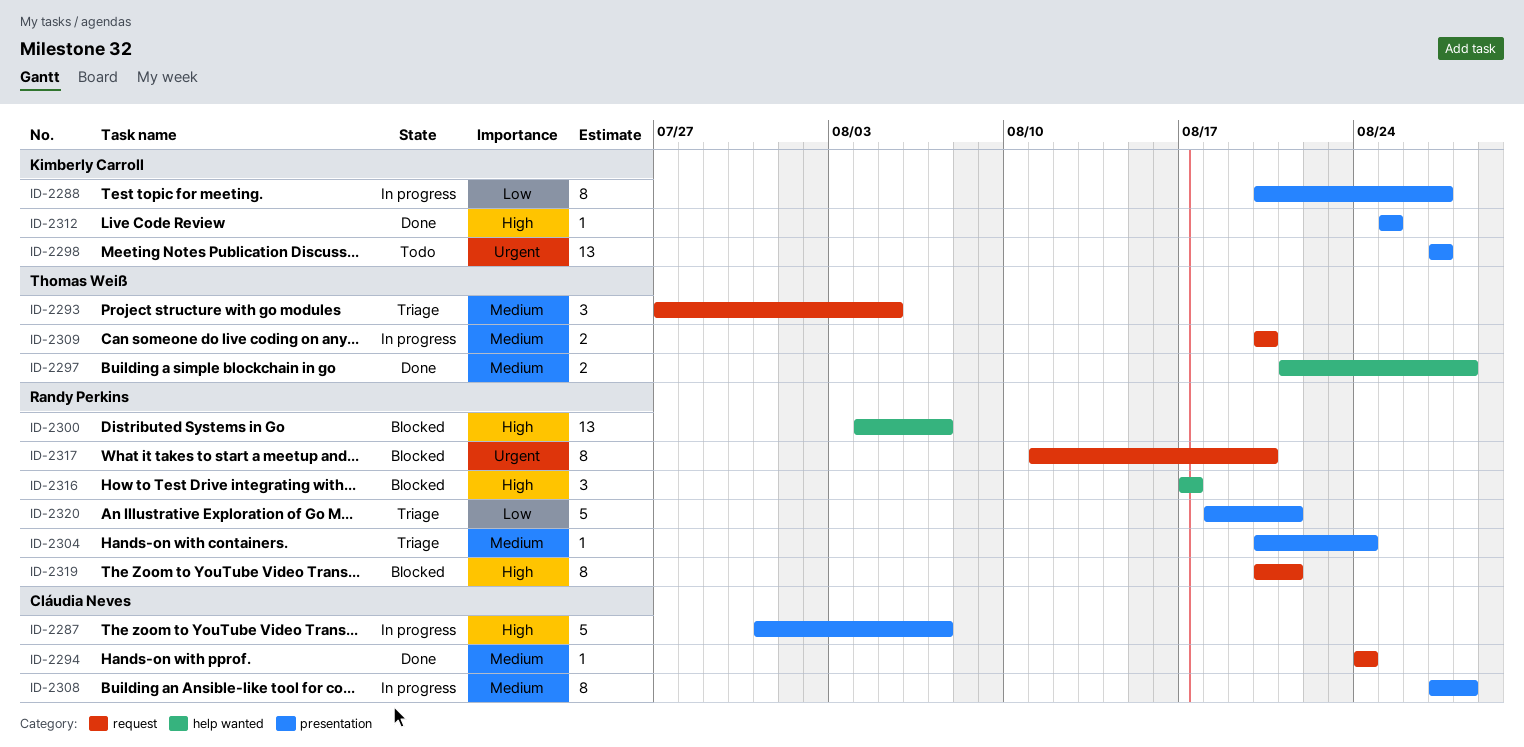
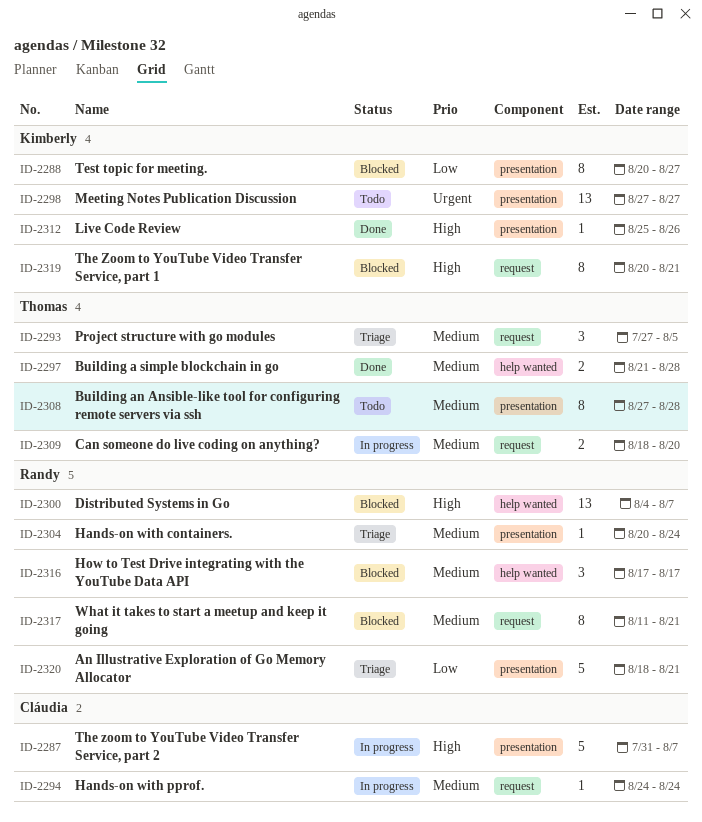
ID-2288, status: In progress -> Blocked
ID-2294, status: Done -> In progress
ID-2308, status: In progress -> Todo
ID-2308, owner: Cláudia Neves -> Thomas Weiß
ID-2309, start: Aug 20 -> Aug 18
ID-2312, due: Aug 25 -> Aug 26
ID-2316, priority: High -> Medium
ID-2317, priority: Urgent -> Medium
ID-2317, due: Aug 20 -> Aug 21
ID-2319, owner: Randy Perkins -> Kimberly Carroll

